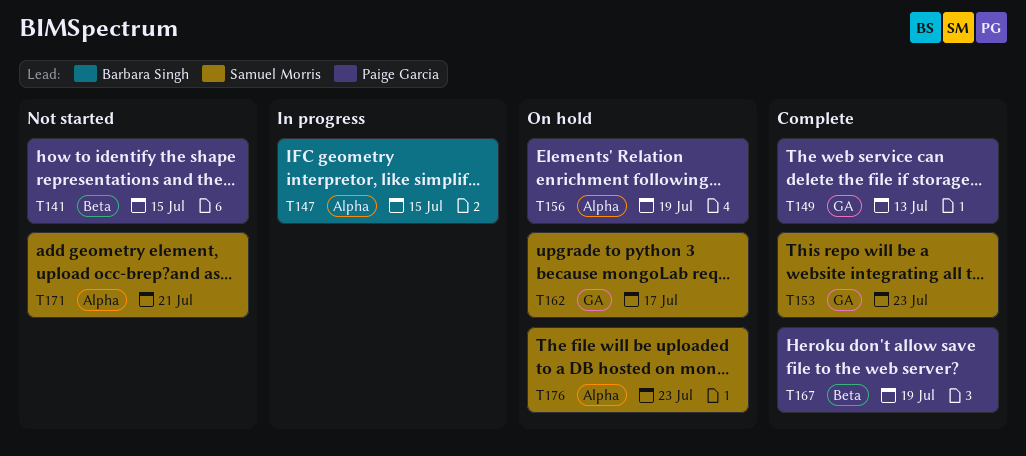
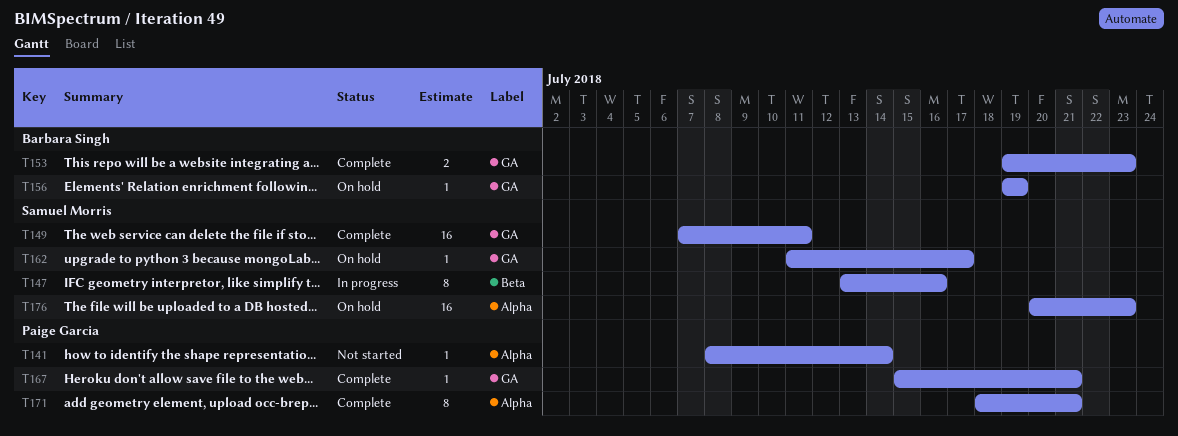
T141, label: Beta -> Alpha
T141, due: Jul 15 -> Jul 14
T147, owner: Barbara Singh -> Samuel Morris
T147, label: Alpha -> Beta
T147, due: Jul 15 -> Jul 16
T149, owner: Paige Garcia -> Samuel Morris
T149, due: Jul 13 -> Jul 11
T153, owner: Samuel Morris -> Barbara Singh
T156, owner: Paige Garcia -> Barbara Singh
T156, label: Alpha -> GA
T167, label: Beta -> GA
T167, due: Jul 19 -> Jul 21
T171, status: Not started -> Complete
T171, owner: Samuel Morris -> Paige Garcia

